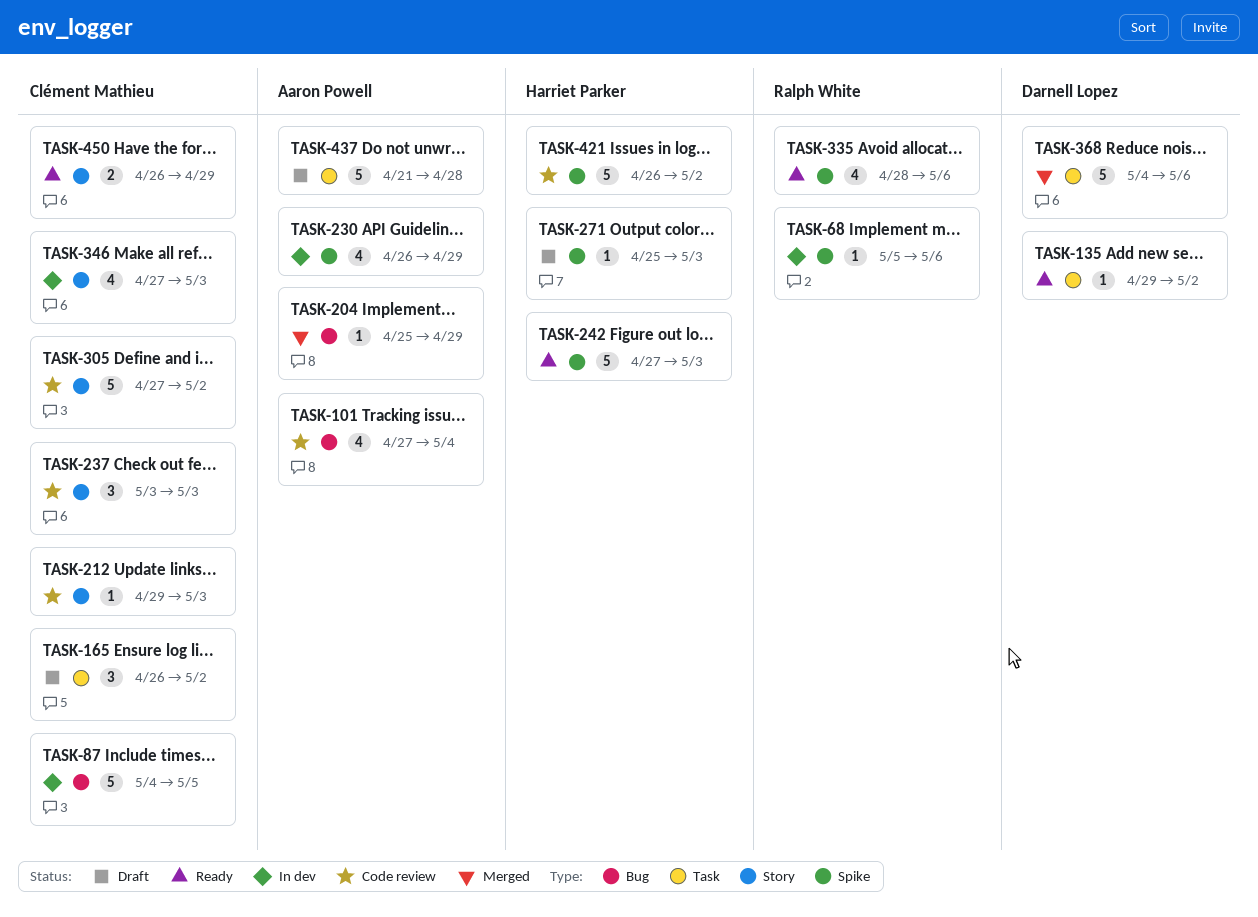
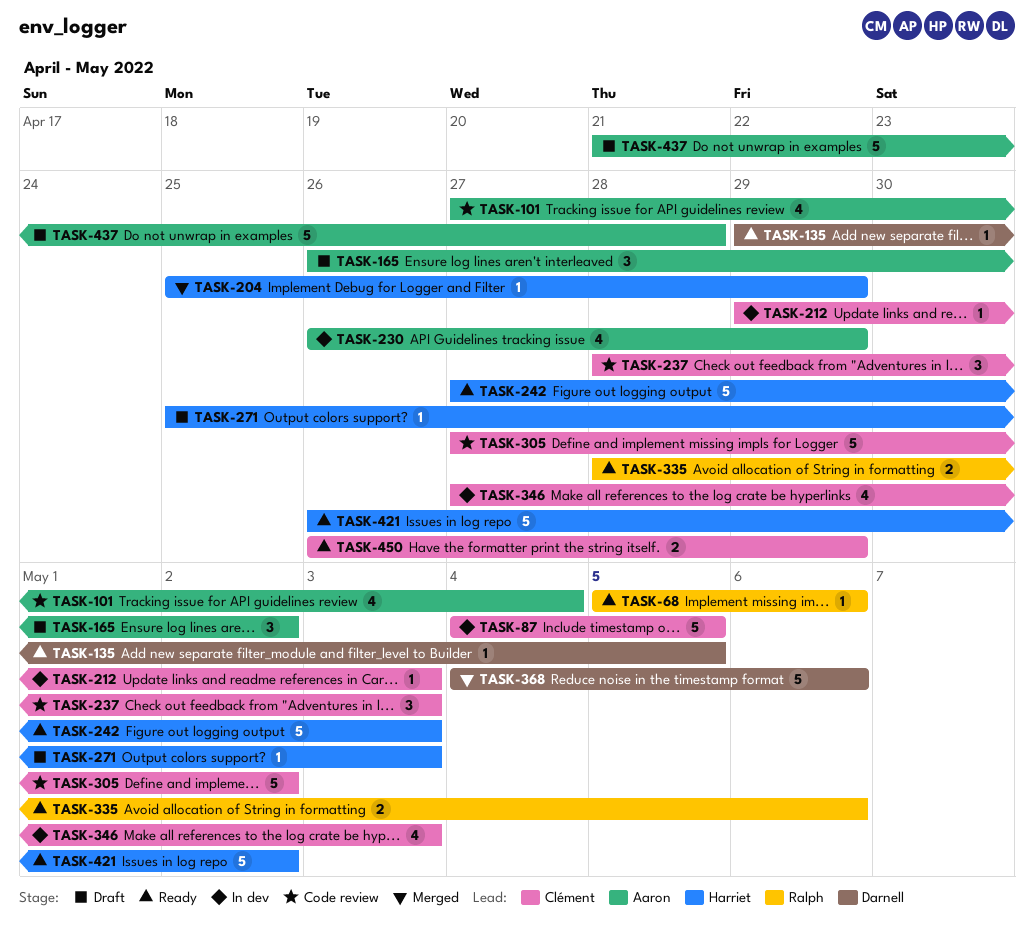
TASK-68, status: In dev -> Ready
TASK-135, due: May 2 -> May 5
TASK-165, owner: Clément Mathieu -> Aaron Powell
TASK-204, owner: Aaron Powell -> Harriet Parker
TASK-212, status: Code review -> In dev
TASK-237, start: May 3 -> Apr 28
TASK-335, estimate: 4 -> 2
TASK-421, status: Code review -> Ready

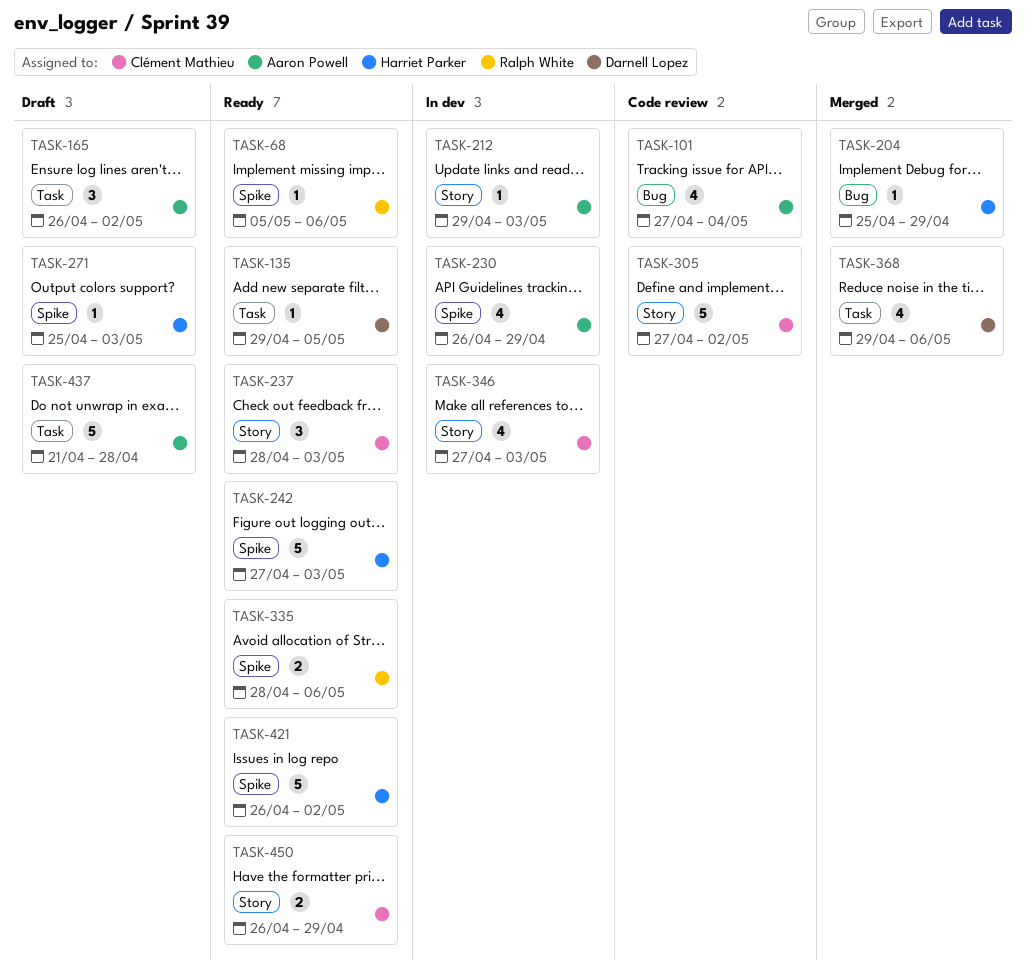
TASK-87: present -> none
TASK-212, owner: Clément Mathieu -> Aaron Powell
TASK-237, status: Code review -> Ready
TASK-368, estimate: 5 -> 4
TASK-368, start: May 4 -> Apr 29

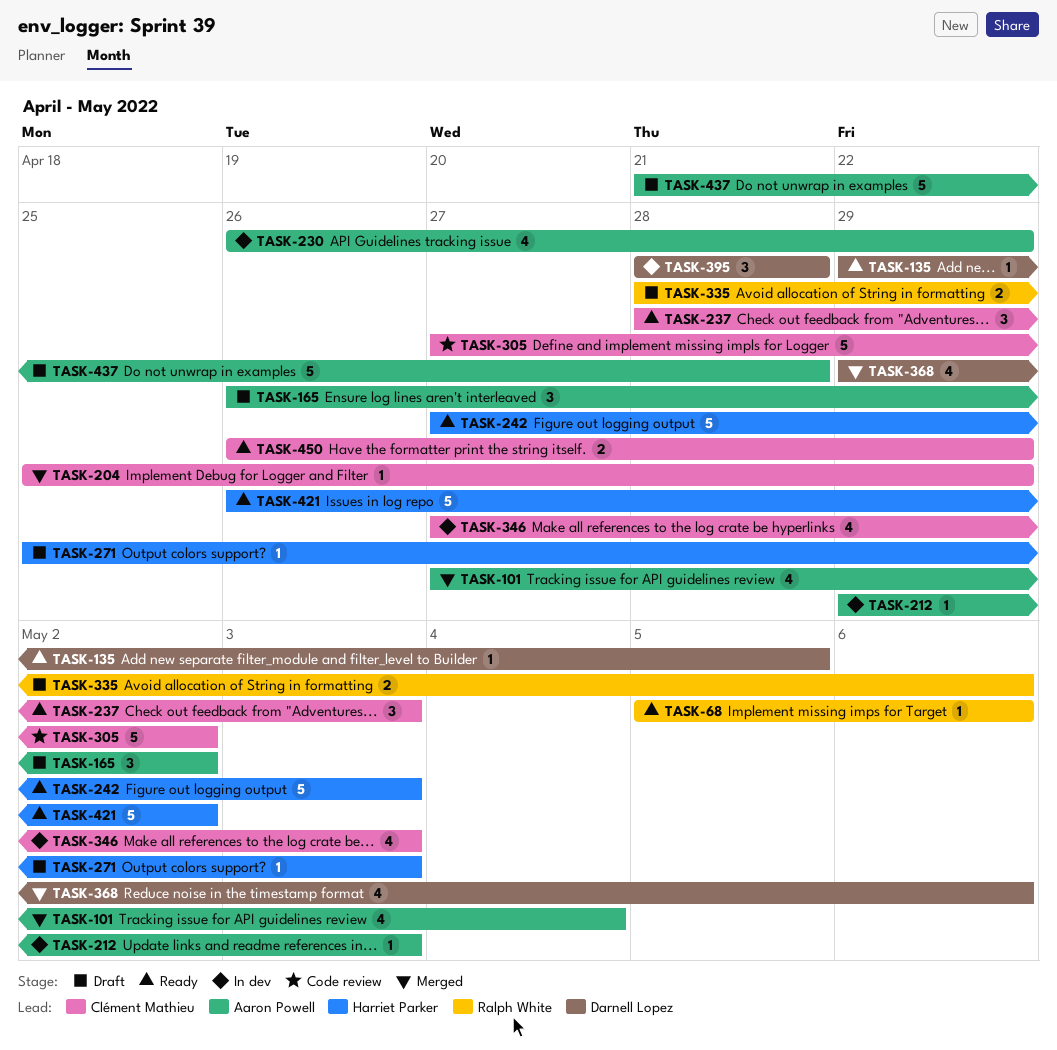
TASK-101, status: Code review -> Merged
TASK-204, owner: Harriet Parker -> Clément Mathieu
TASK-335, status: Ready -> Draft
TASK-395: none -> present

